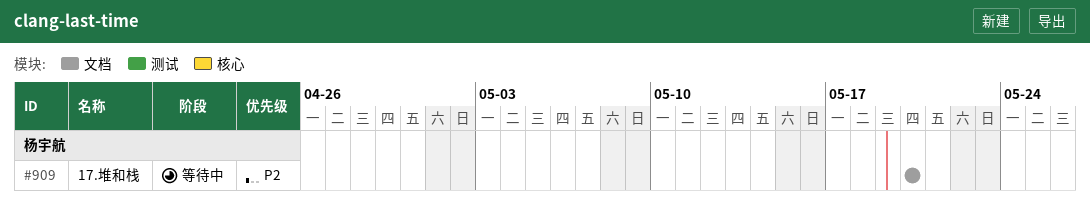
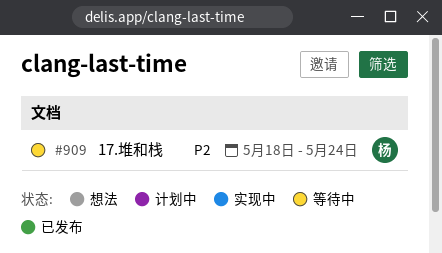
#909, start: May 20 -> May 18
#909, due: May 20 -> May 24

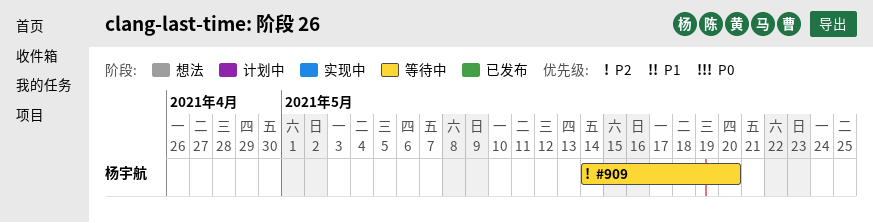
#909, start: May 18 -> May 14
#909, due: May 24 -> May 20

